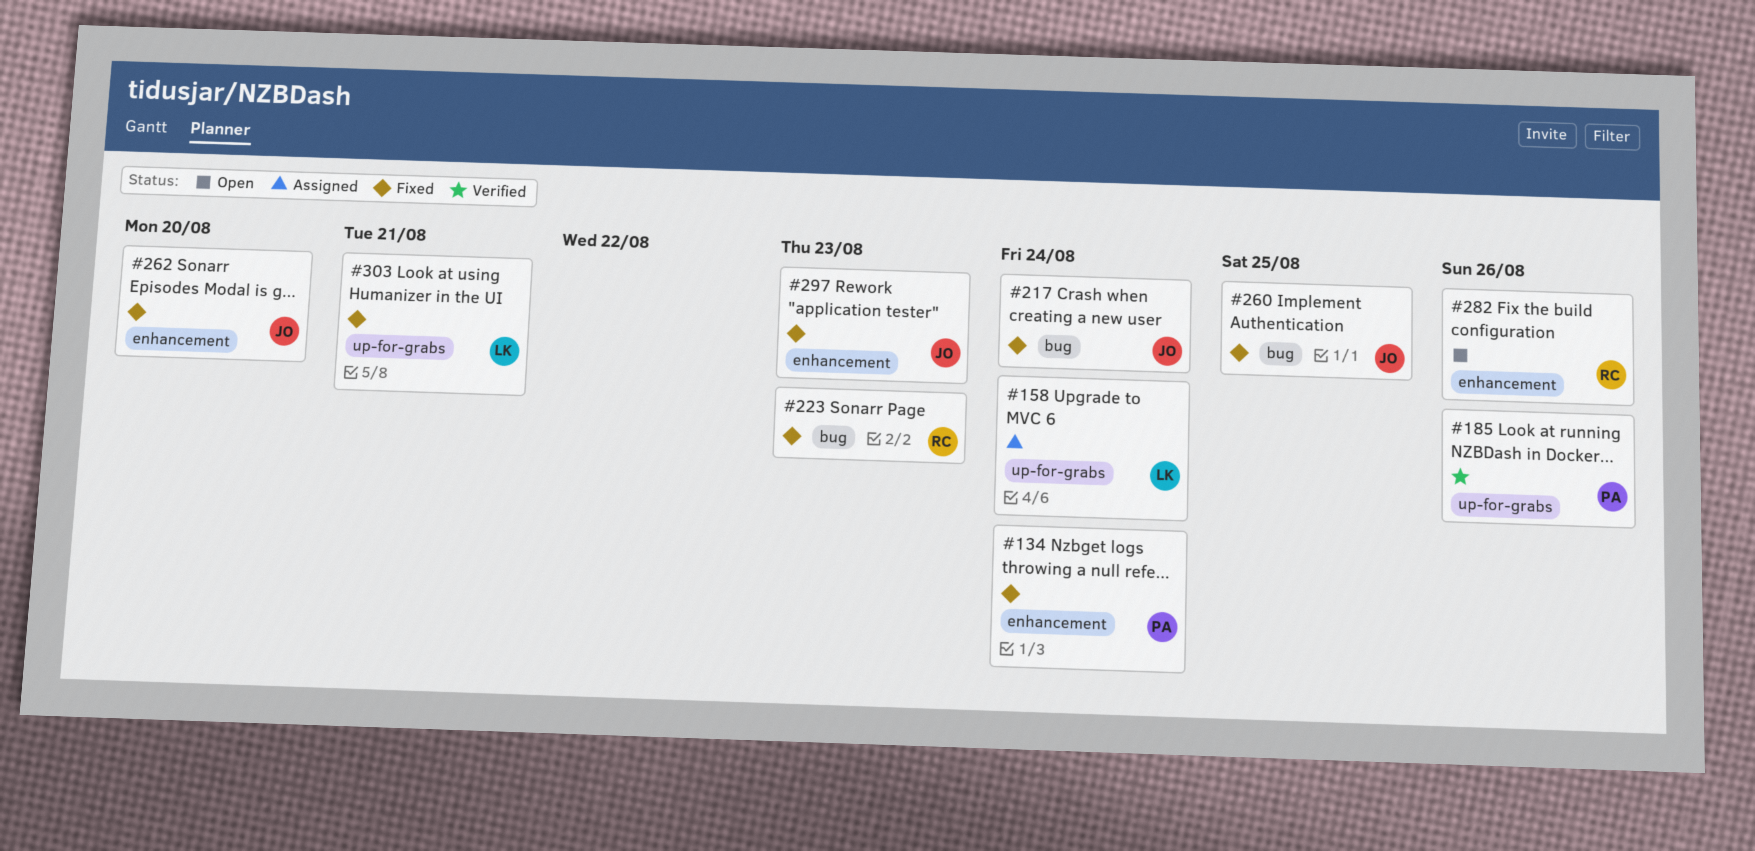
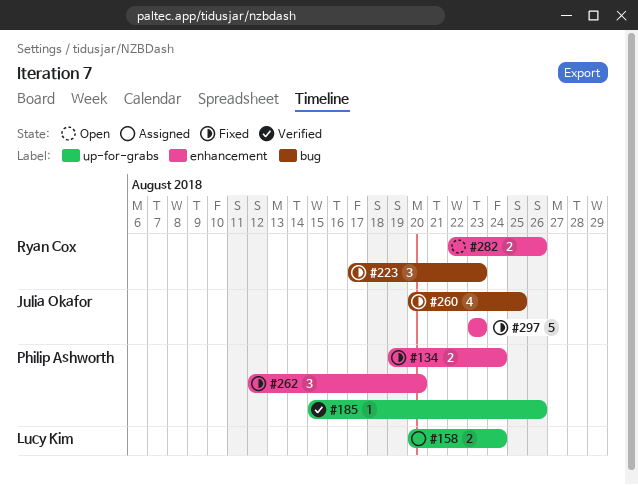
#217: present -> none
#262, owner: Julia Okafor -> Philip Ashworth
#303: present -> none

